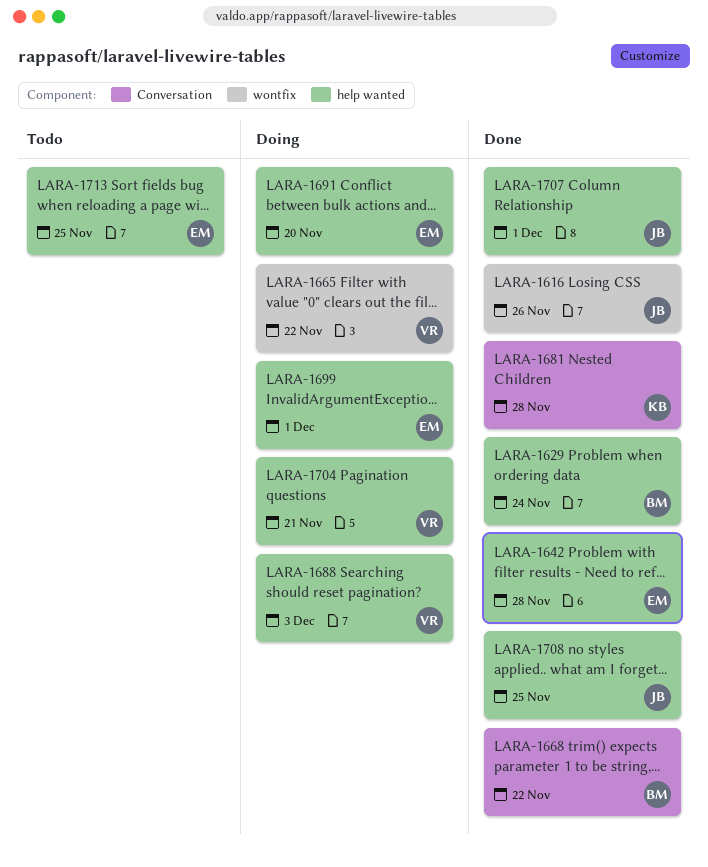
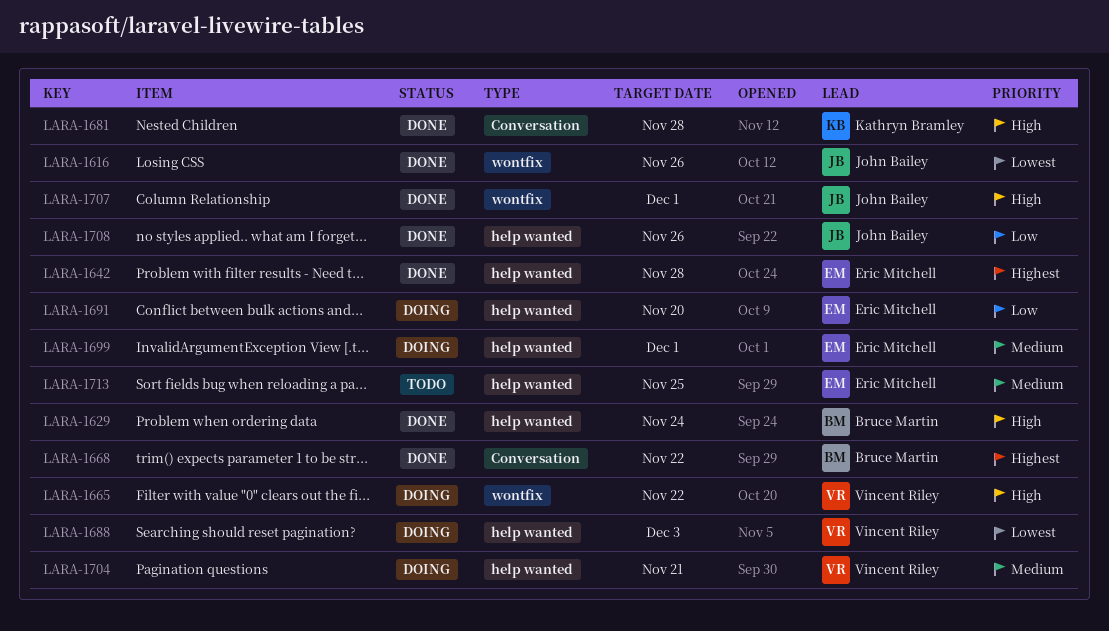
LARA-1707, label: help wanted -> wontfix
LARA-1708, due: Nov 25 -> Nov 26

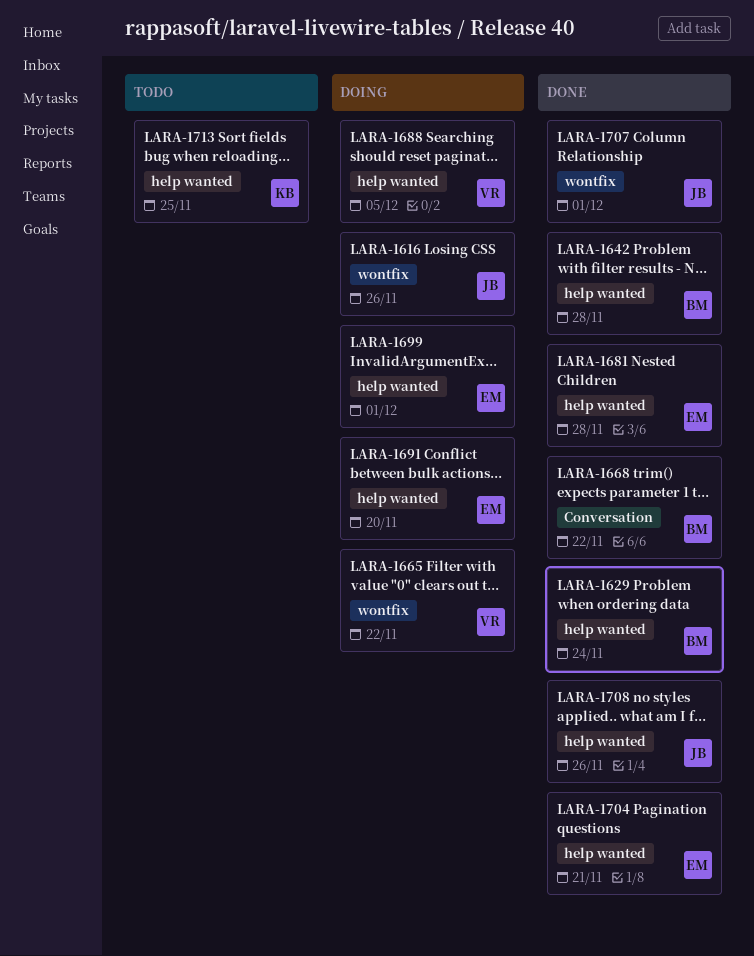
LARA-1616, status: Done -> Doing
LARA-1642, owner: Eric Mitchell -> Bruce Martin
LARA-1681, owner: Kathryn Bramley -> Eric Mitchell
LARA-1681, label: Conversation -> help wanted
LARA-1688, due: Dec 3 -> Dec 5
LARA-1704, status: Doing -> Done
LARA-1704, owner: Vincent Riley -> Eric Mitchell
LARA-1713, owner: Eric Mitchell -> Kathryn Bramley

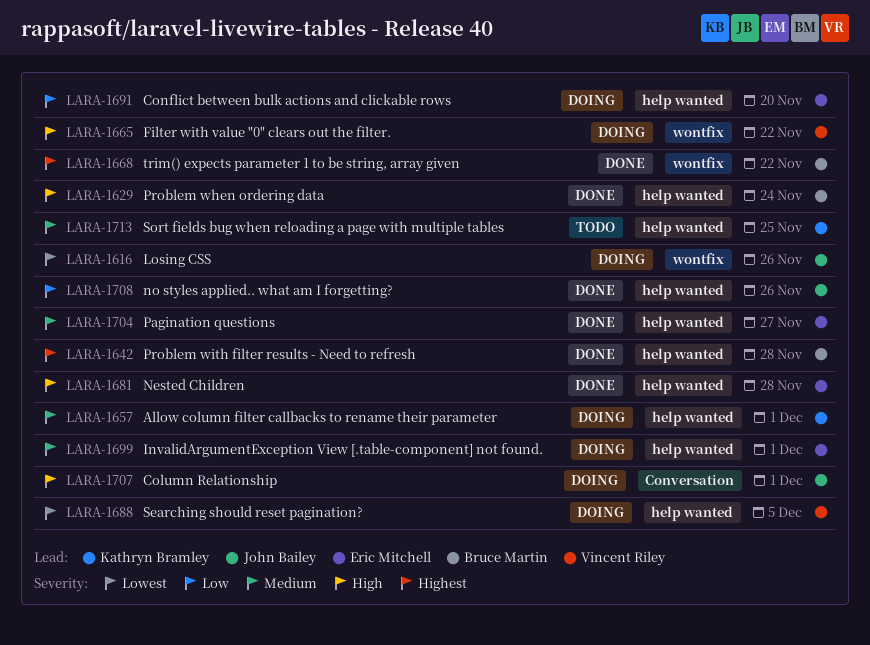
LARA-1657: none -> present
LARA-1668, label: Conversation -> wontfix
LARA-1704, due: Nov 21 -> Nov 27
LARA-1707, status: Done -> Doing
LARA-1707, label: wontfix -> Conversation

